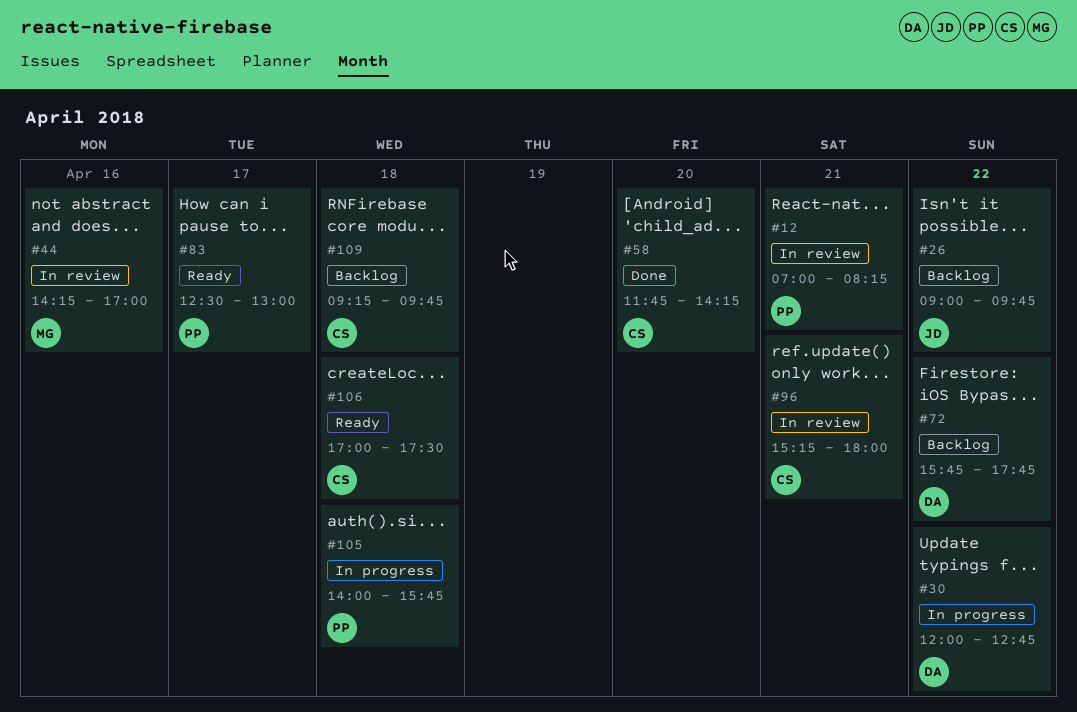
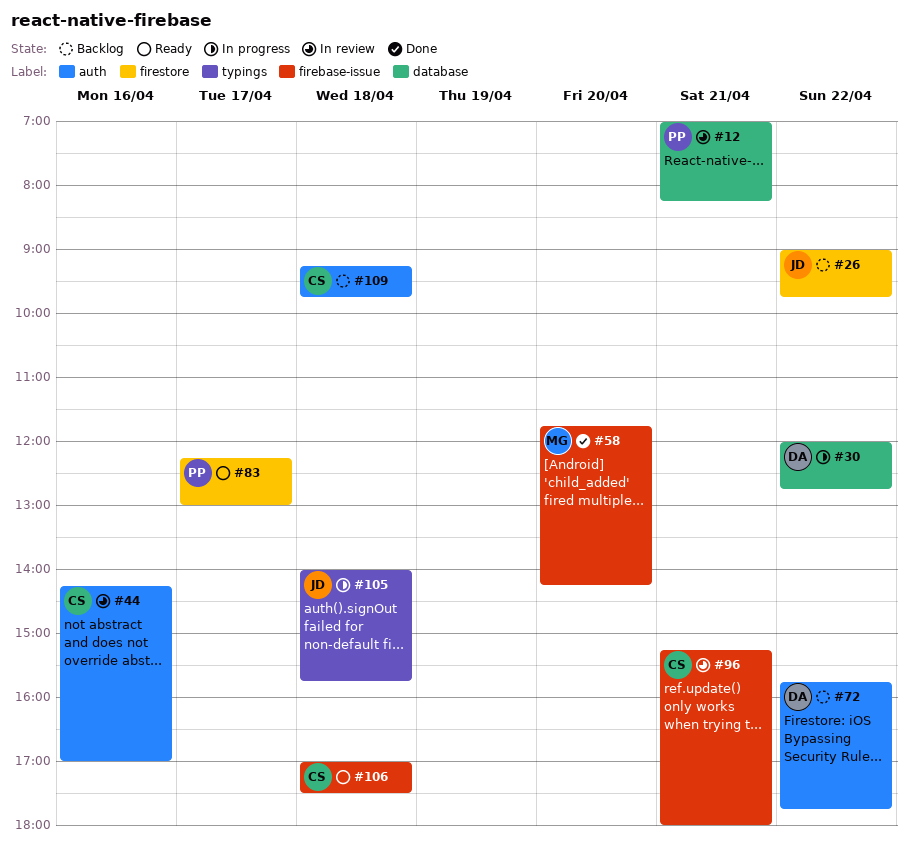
#44, owner: MG -> CS
#58, owner: CS -> MG
#83, begins: 12:30 -> 12:15
#105, owner: PP -> JD

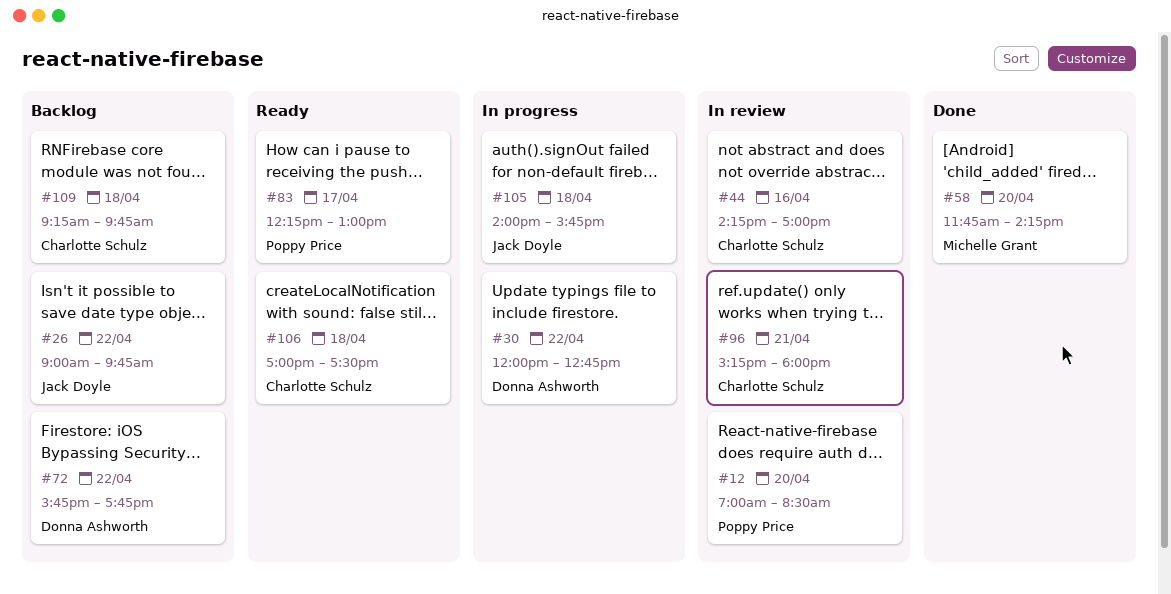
#12, day: Apr 21 -> Apr 20
#12, ends: 08:15 -> 08:30

